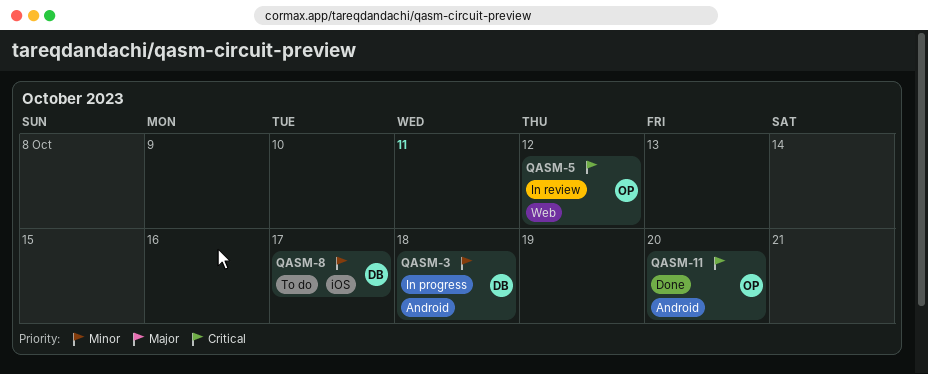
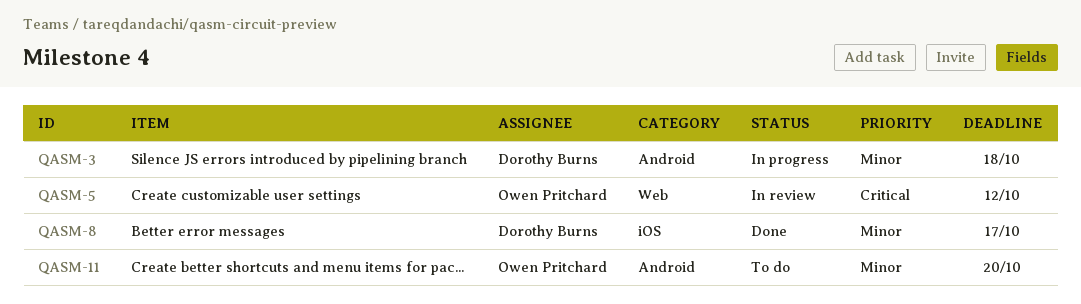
QASM-8, status: To do -> Done
QASM-11, status: Done -> To do
QASM-11, priority: Critical -> Minor

